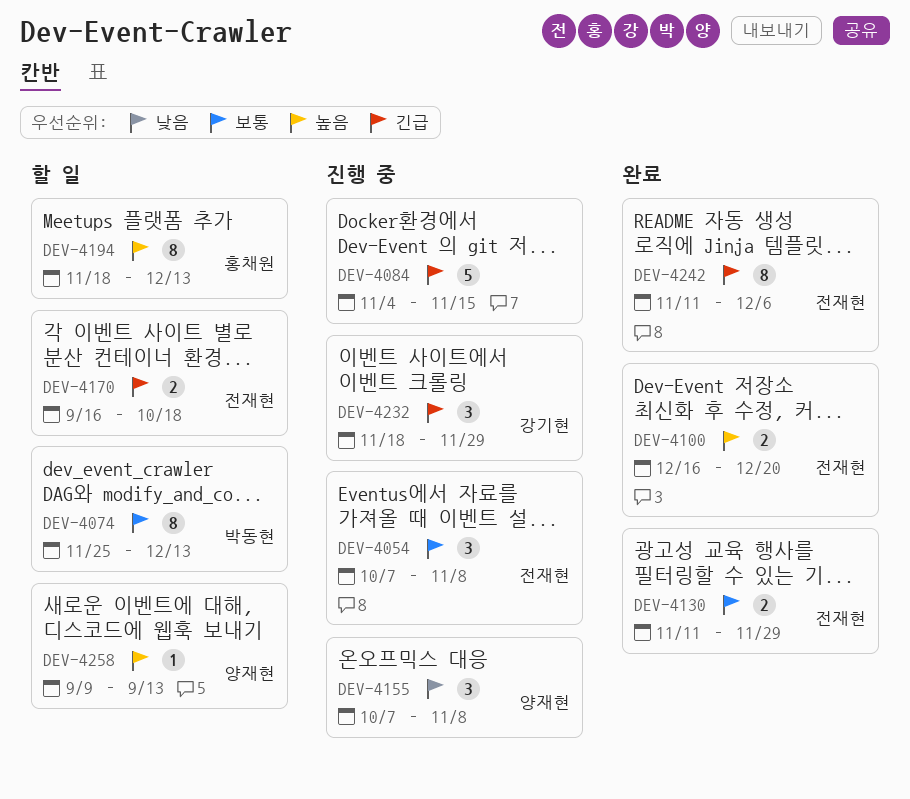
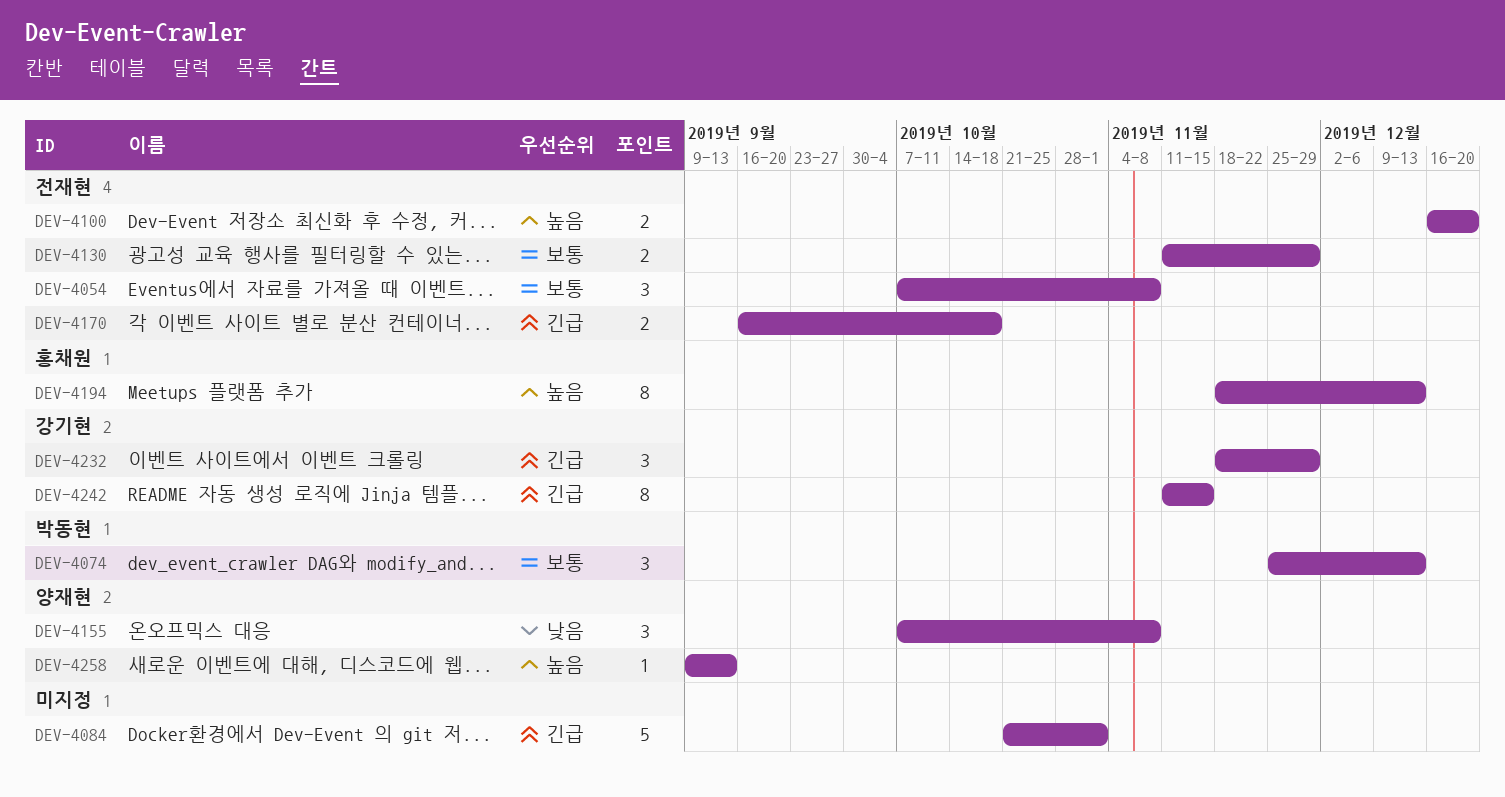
DEV-4074, estimate: 8 -> 3
DEV-4084, start: Nov 4 -> Oct 21
DEV-4084, due: Nov 15 -> Nov 1
DEV-4242, owner: 전재현 -> 강기현
DEV-4242, due: Dec 6 -> Nov 15

